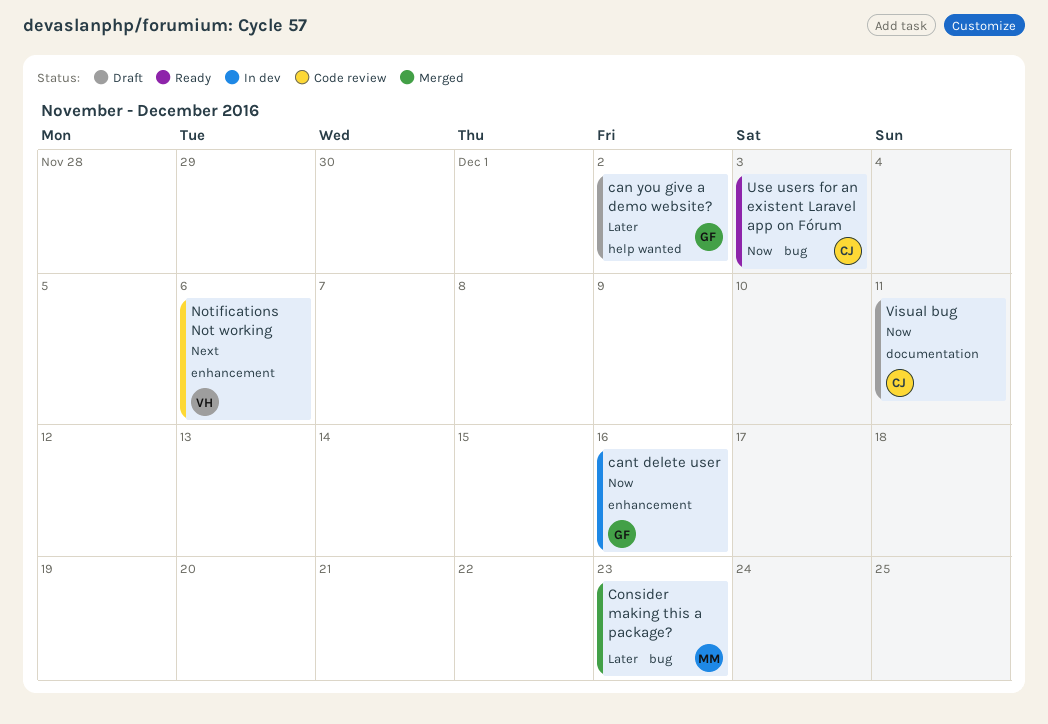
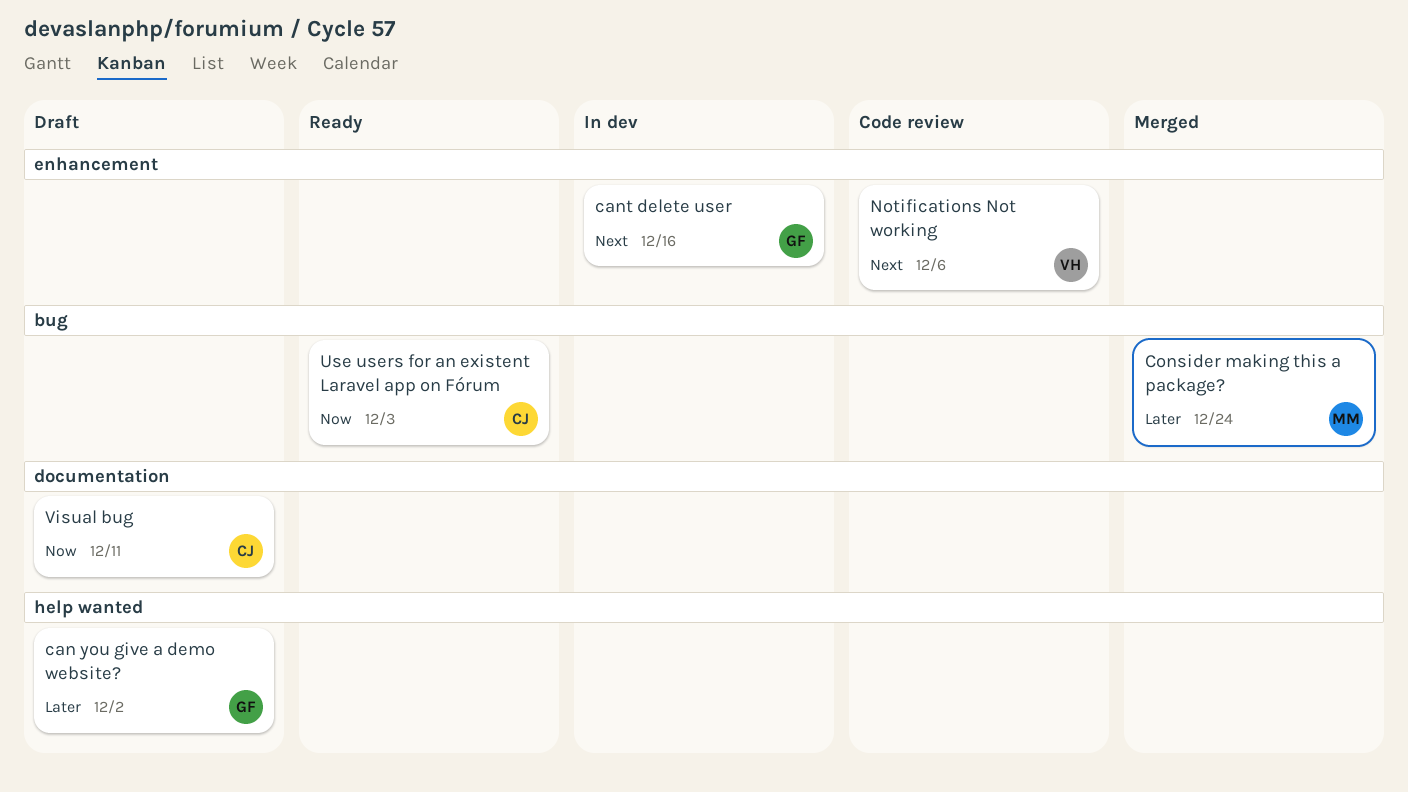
cant delete user, priority: Now -> Next
Consider making this a package?, due: Dec 23 -> Dec 24

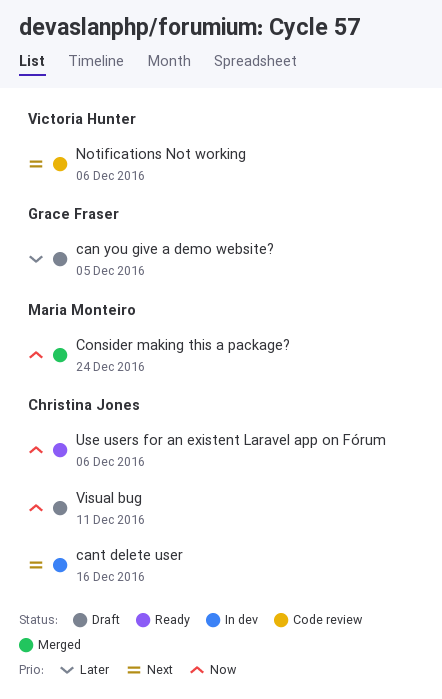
can you give a demo website?, due: Dec 2 -> Dec 5
cant delete user, owner: Grace Fraser -> Christina Jones
Consider making this a package?, priority: Later -> Now
Use users for an existent Laravel app on Fórum, due: Dec 3 -> Dec 6

